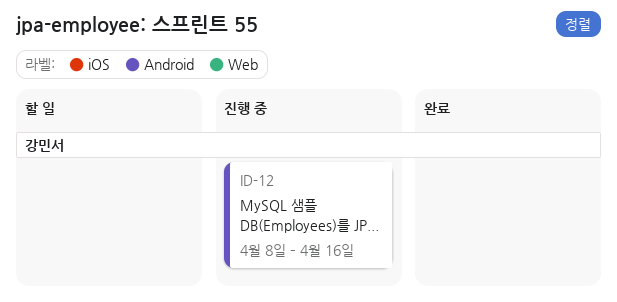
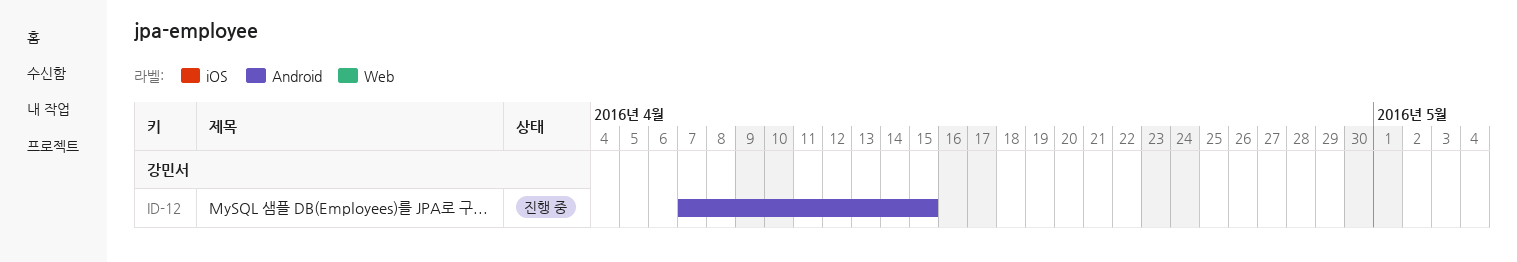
ID-12, start: Apr 8 -> Apr 7
ID-12, due: Apr 16 -> Apr 15

